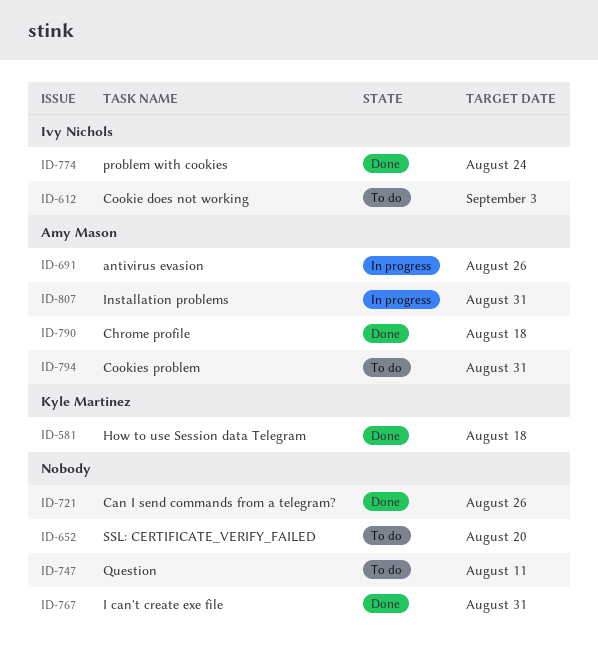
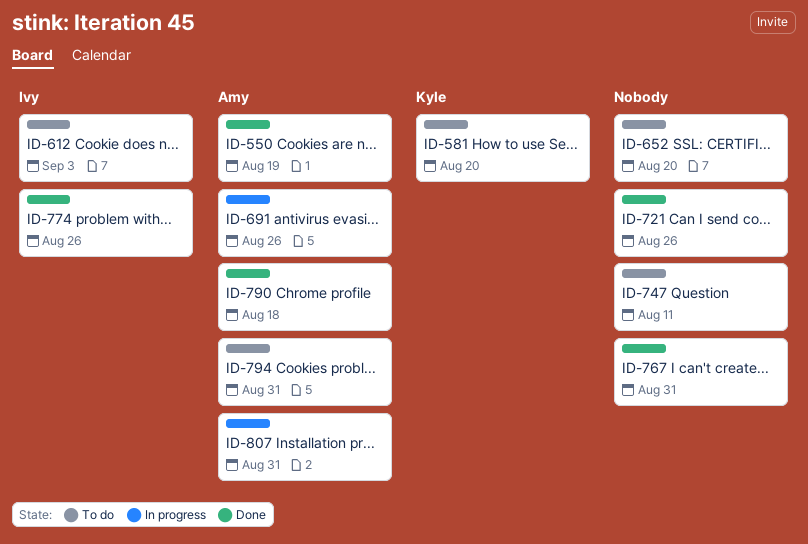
ID-550: none -> present
ID-581, status: Done -> To do
ID-581, due: Aug 18 -> Aug 20
ID-774, due: Aug 24 -> Aug 26

